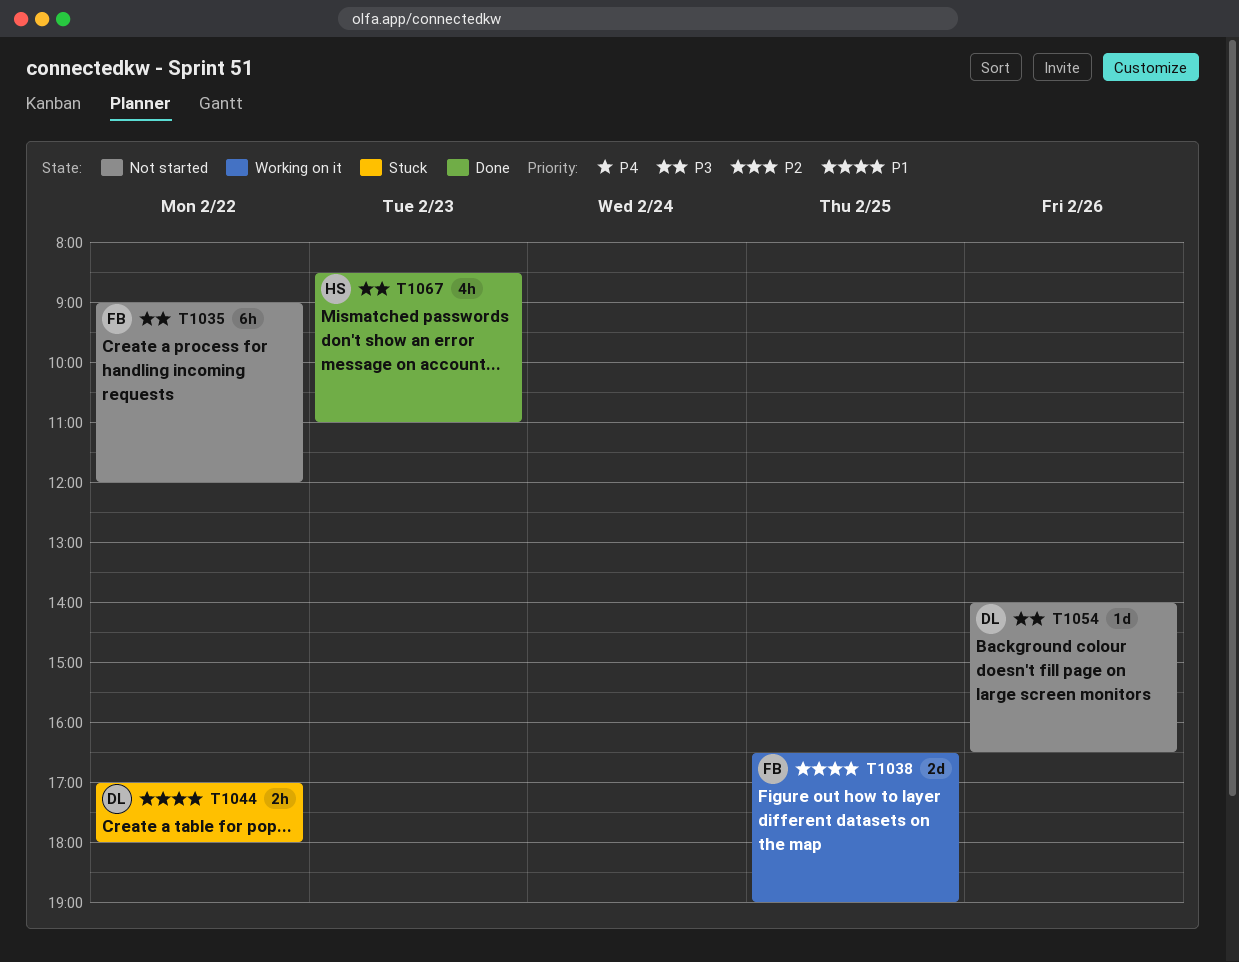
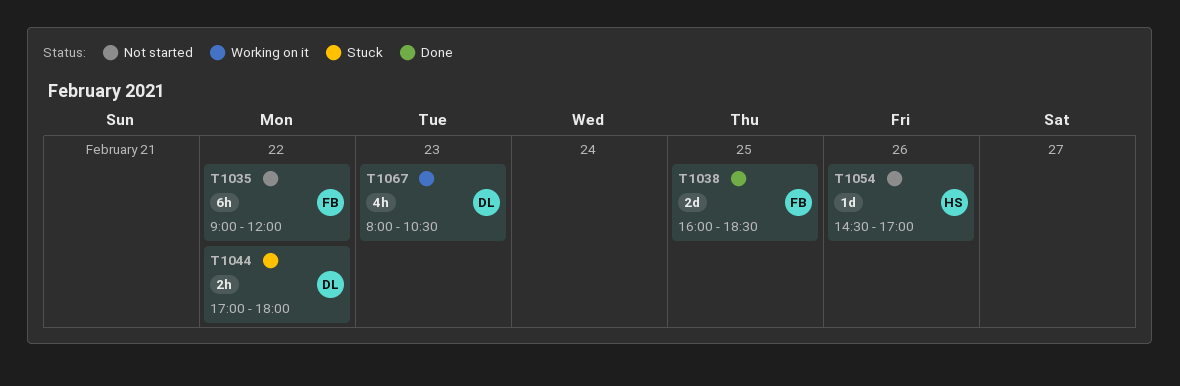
T1038, status: Working on it -> Done
T1038, begins: 16:30 -> 16:00
T1038, ends: 19:00 -> 18:30
T1054, owner: DL -> HS
T1054, begins: 14:00 -> 14:30
T1054, ends: 16:30 -> 17:00
T1067, status: Done -> Working on it
T1067, owner: HS -> DL
T1067, begins: 08:30 -> 08:00
T1067, ends: 11:00 -> 10:30

